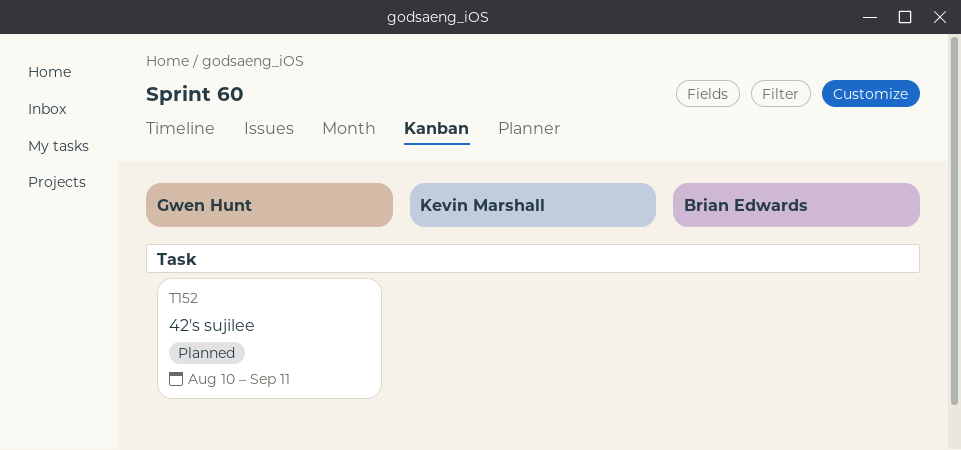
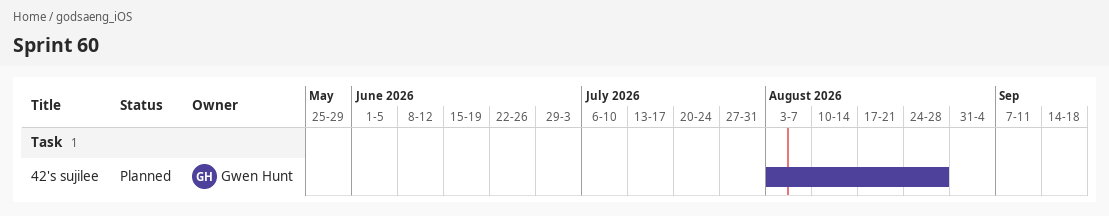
42's sujilee, start: Aug 10 -> Aug 3
42's sujilee, due: Sep 11 -> Aug 28

